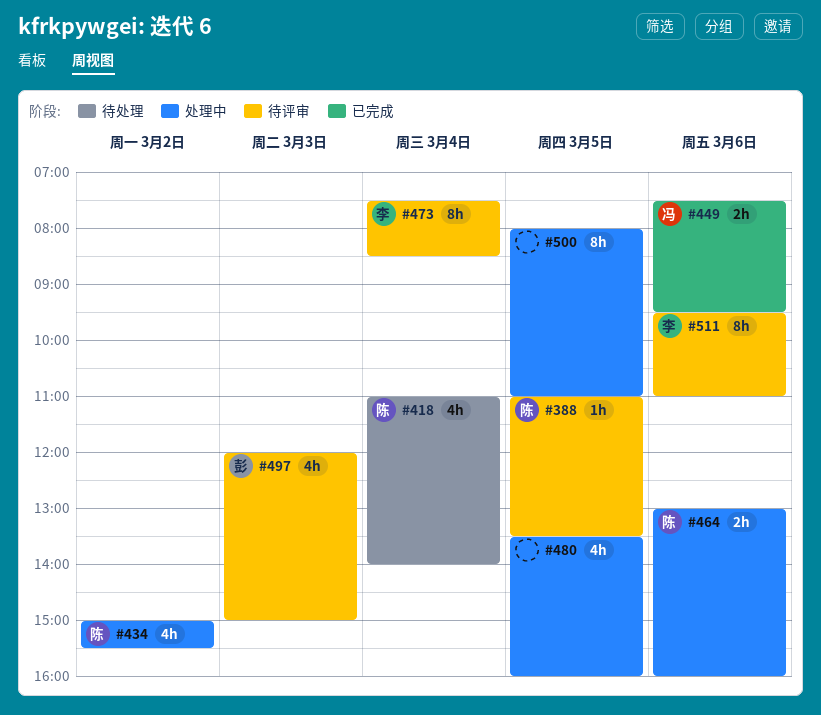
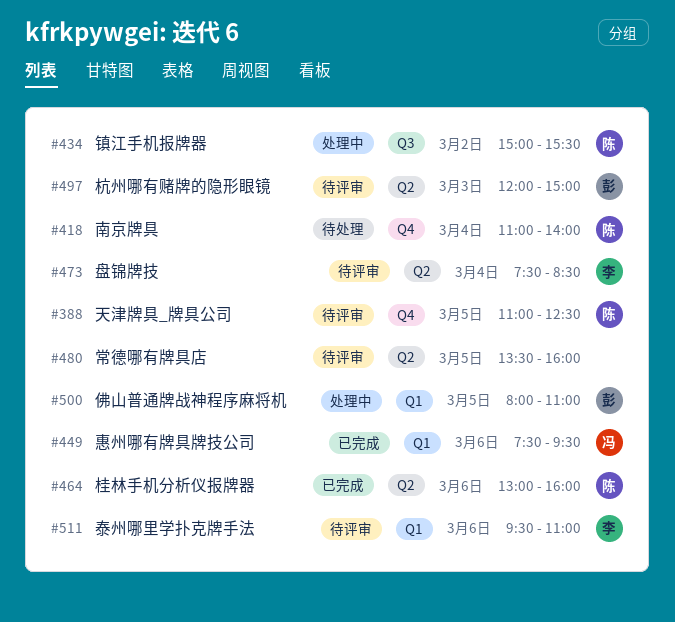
#388, ends: 13:30 -> 12:30
#464, status: 处理中 -> 已完成
#480, status: 处理中 -> 待评审
#500, owner: none -> 彭

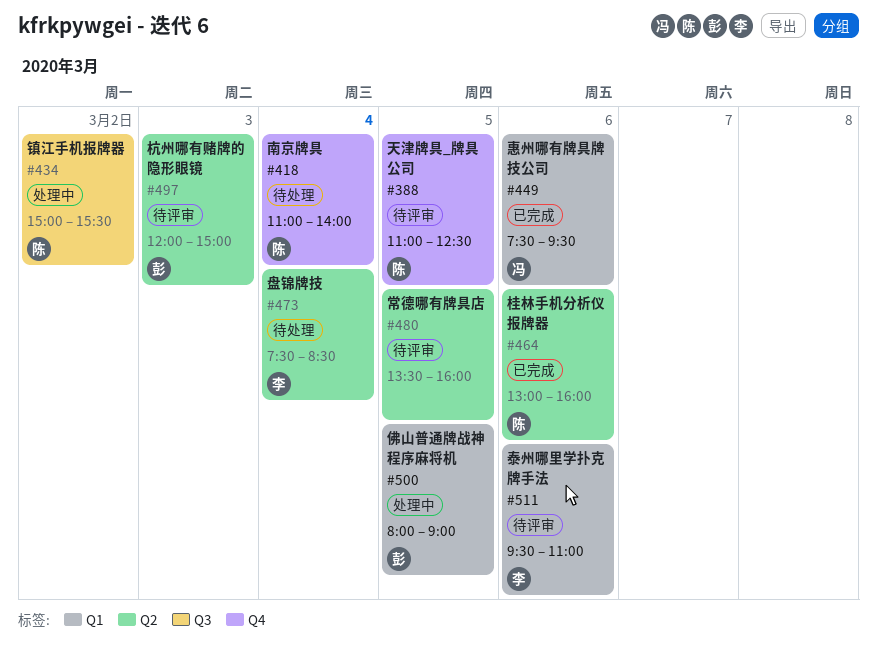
#473, status: 待评审 -> 待处理
#500, ends: 11:00 -> 09:00

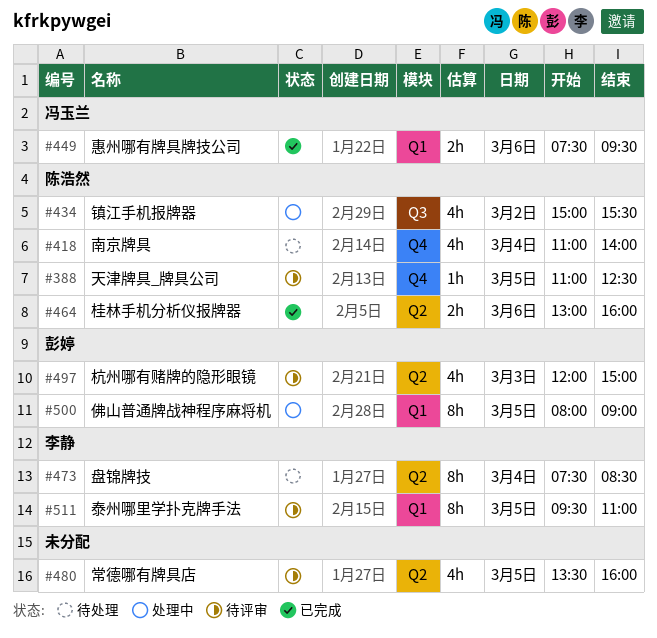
#511, day: Mar 6 -> Mar 5

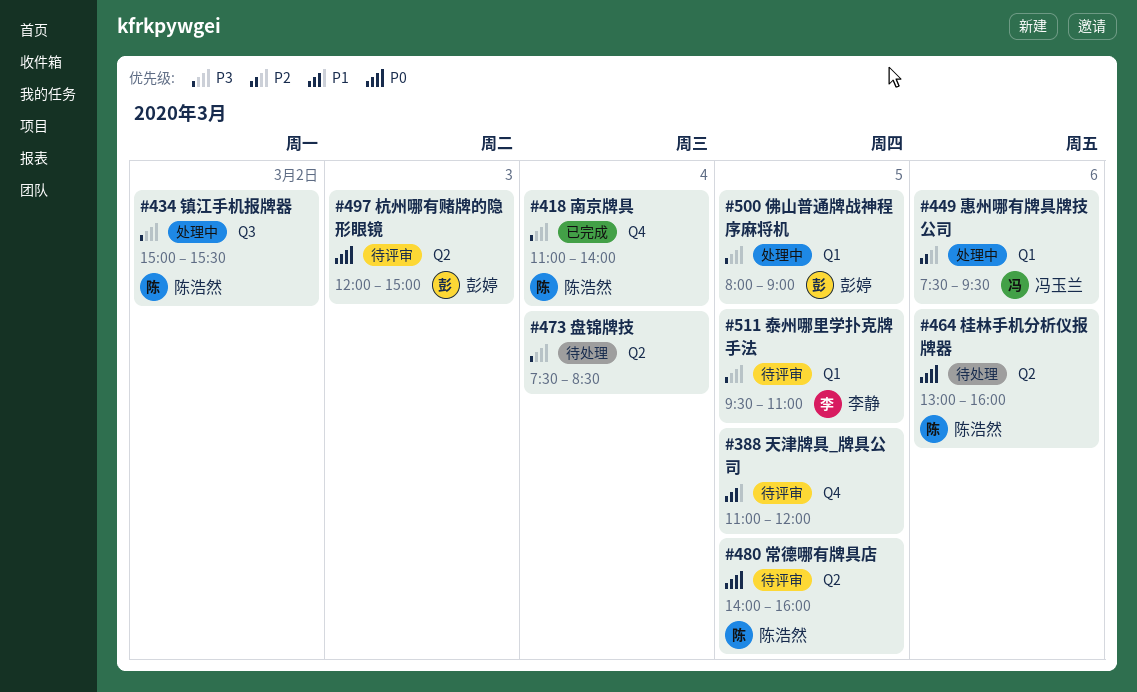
#388, owner: 陈浩然 -> none
#388, ends: 12:30 -> 12:00
#418, status: 待处理 -> 已完成
#449, status: 已完成 -> 处理中
#464, status: 已完成 -> 待处理
#473, owner: 李静 -> none
#480, owner: none -> 陈浩然
#480, begins: 13:30 -> 14:00

